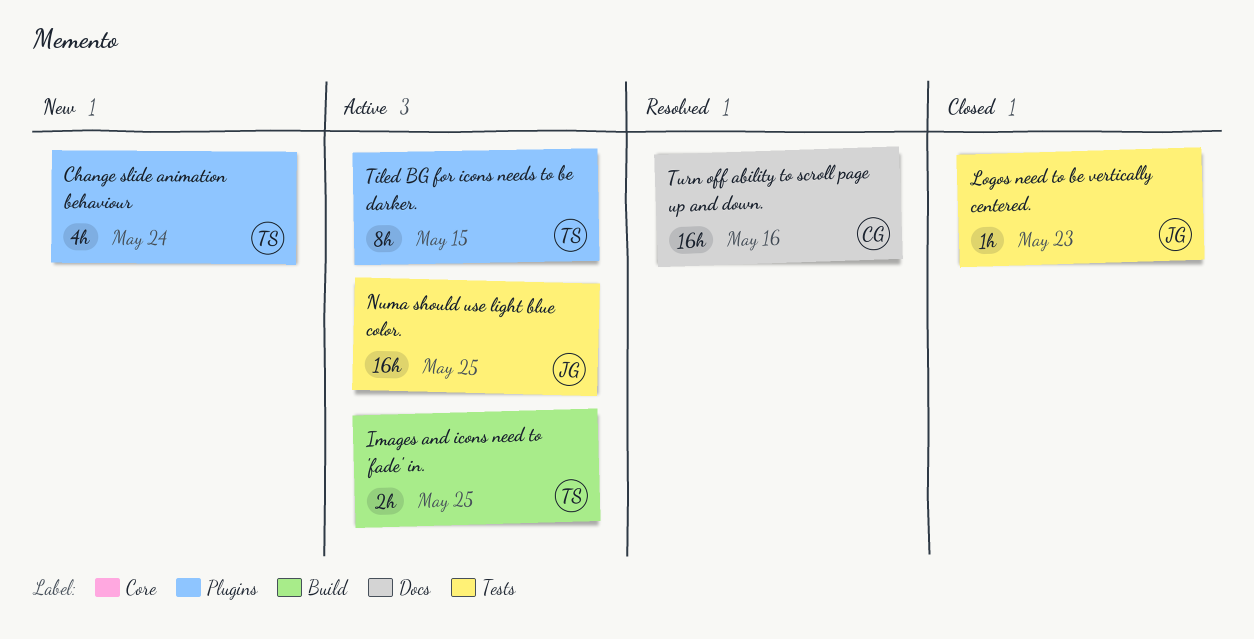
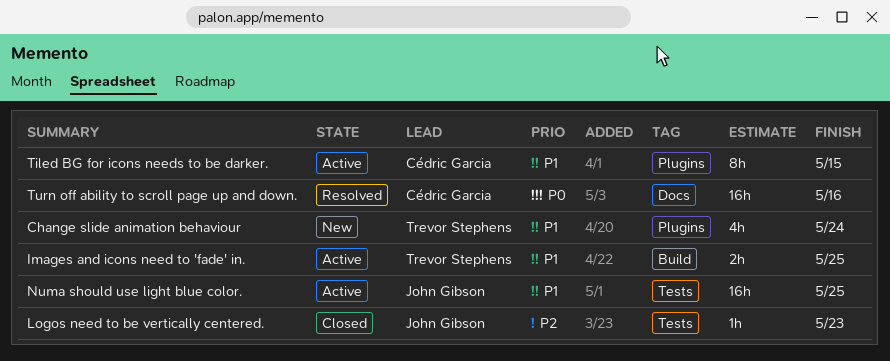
Tiled BG for icons needs to be darker., owner: Trevor Stephens -> Cédric Garcia

